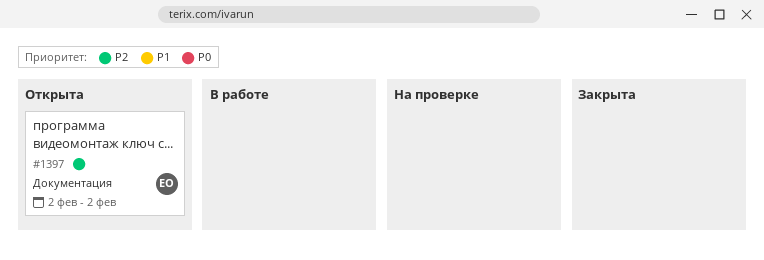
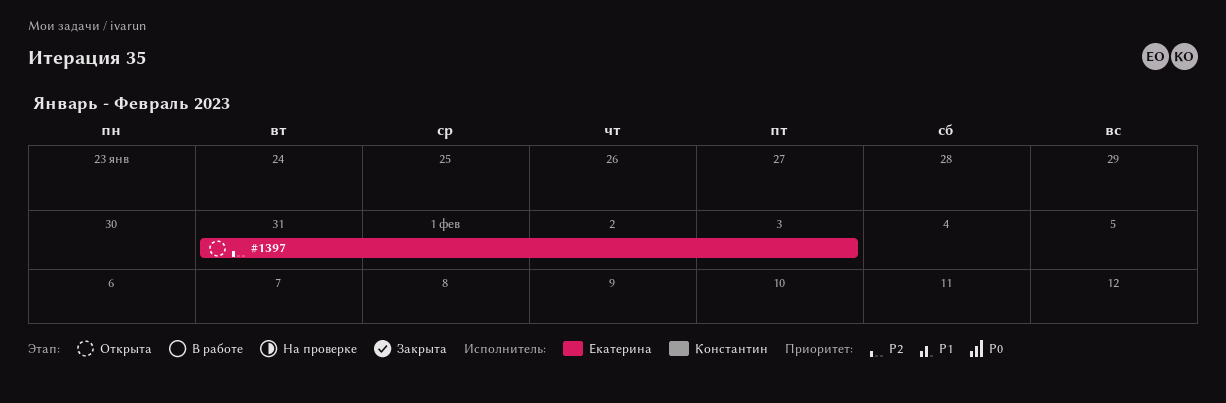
#1397, start: Feb 2 -> Jan 31
#1397, due: Feb 2 -> Feb 3

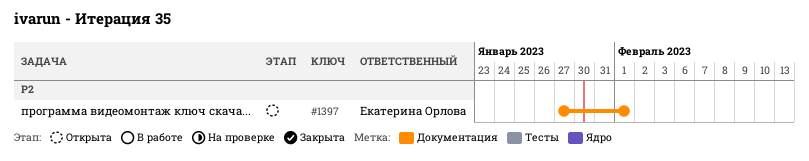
#1397, start: Jan 31 -> Jan 27
#1397, due: Feb 3 -> Feb 1

